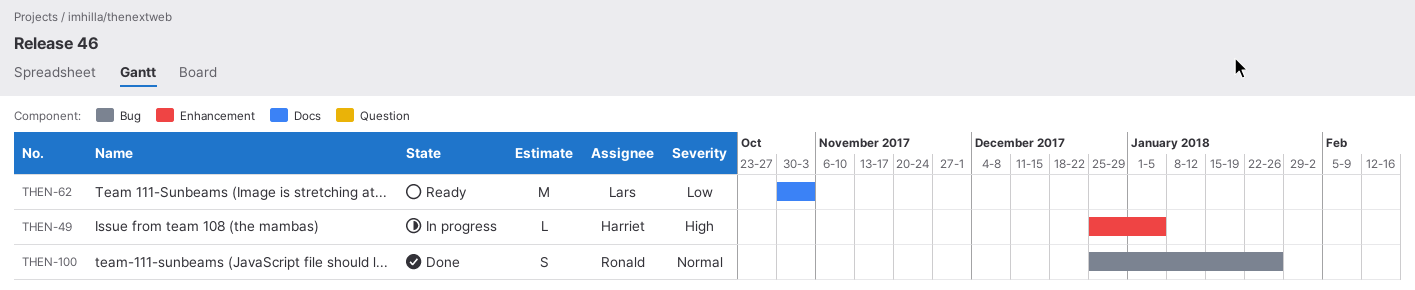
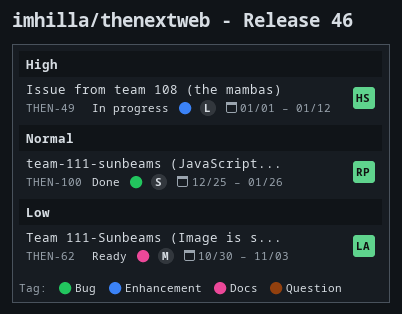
THEN-49, start: Dec 25 -> Jan 1
THEN-49, due: Jan 5 -> Jan 12

